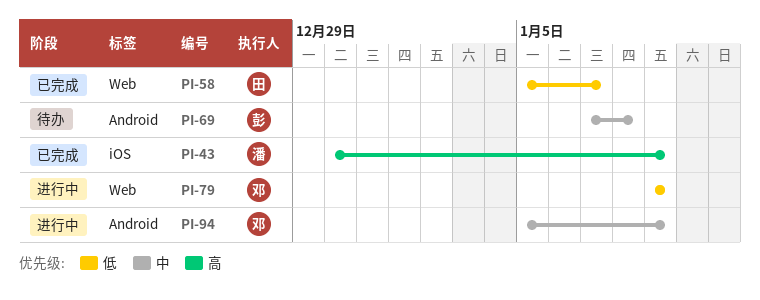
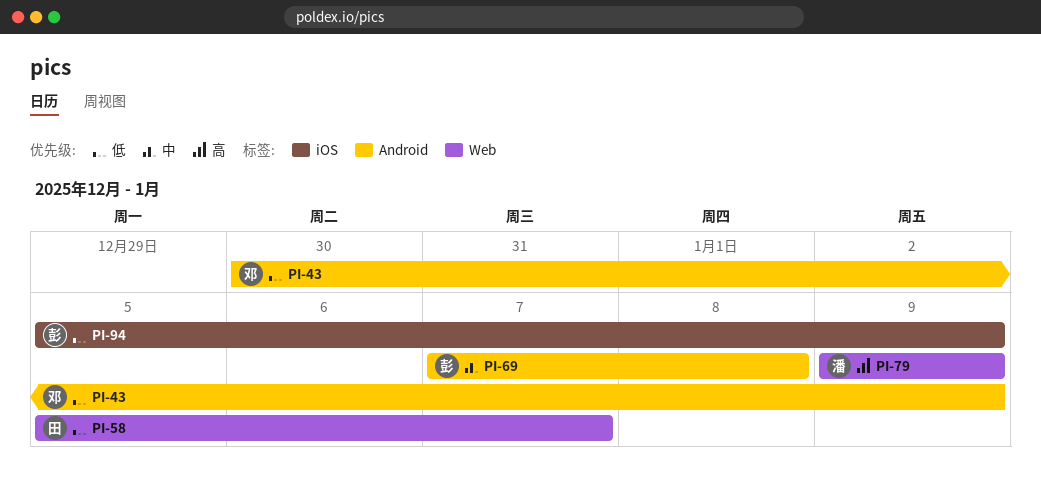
PI-43, owner: 潘 -> 邓
PI-43, priority: 高 -> 低
PI-43, label: iOS -> Android
PI-79, owner: 邓 -> 潘
PI-79, priority: 低 -> 高
PI-94, owner: 邓 -> 彭
PI-94, priority: 中 -> 低
PI-94, label: Android -> iOS

